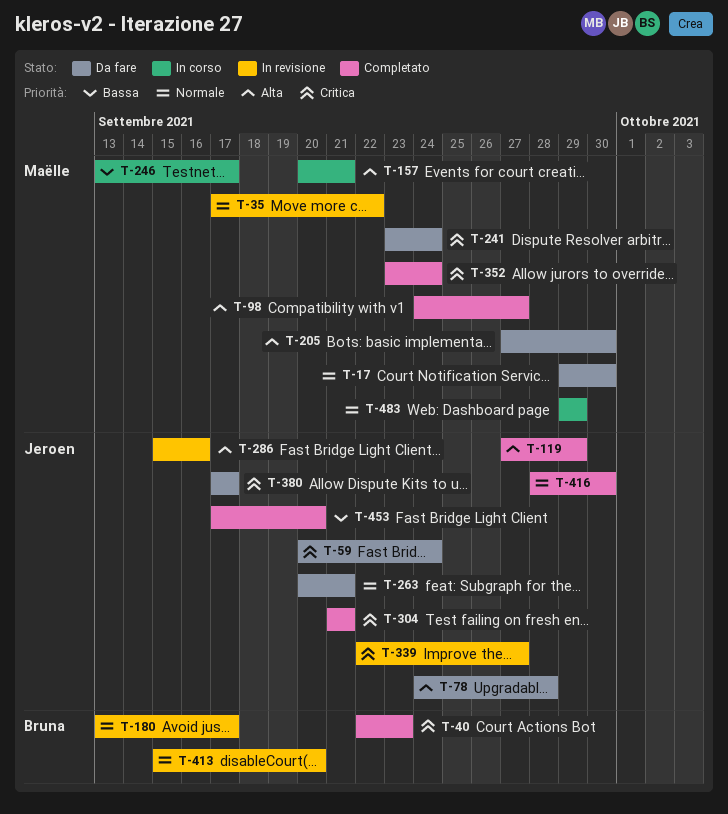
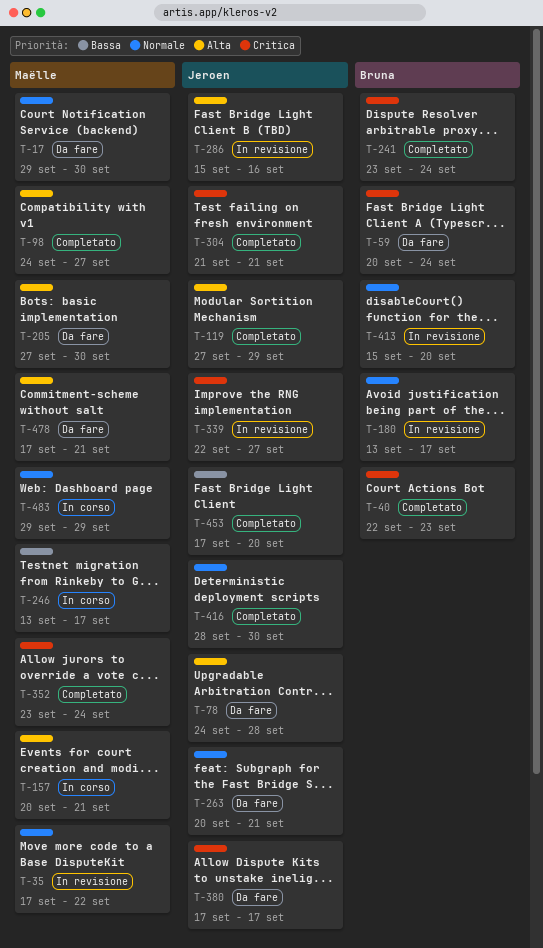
T-59, owner: Jeroen -> Bruna
T-241, status: Da fare -> Completato
T-241, owner: Maëlle -> Bruna
T-478: none -> present

